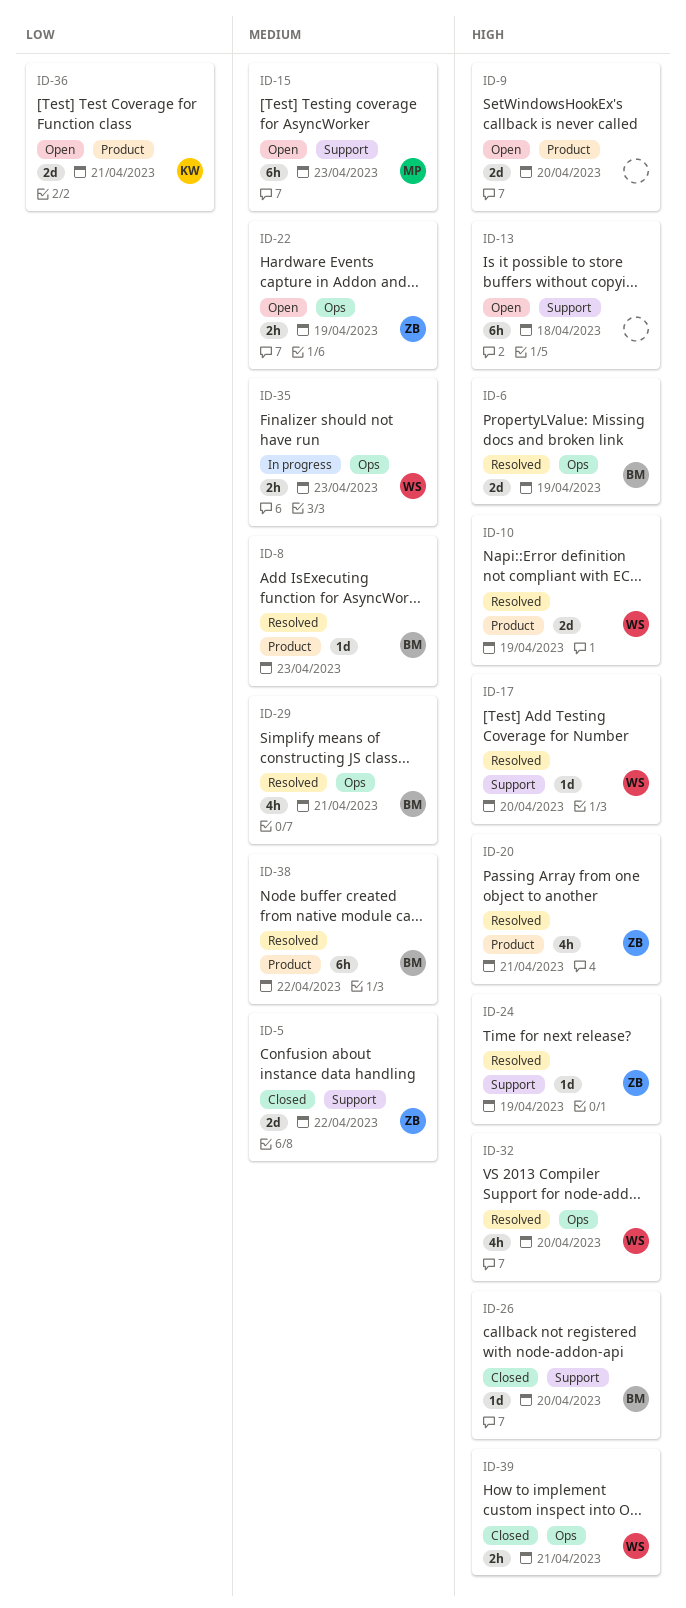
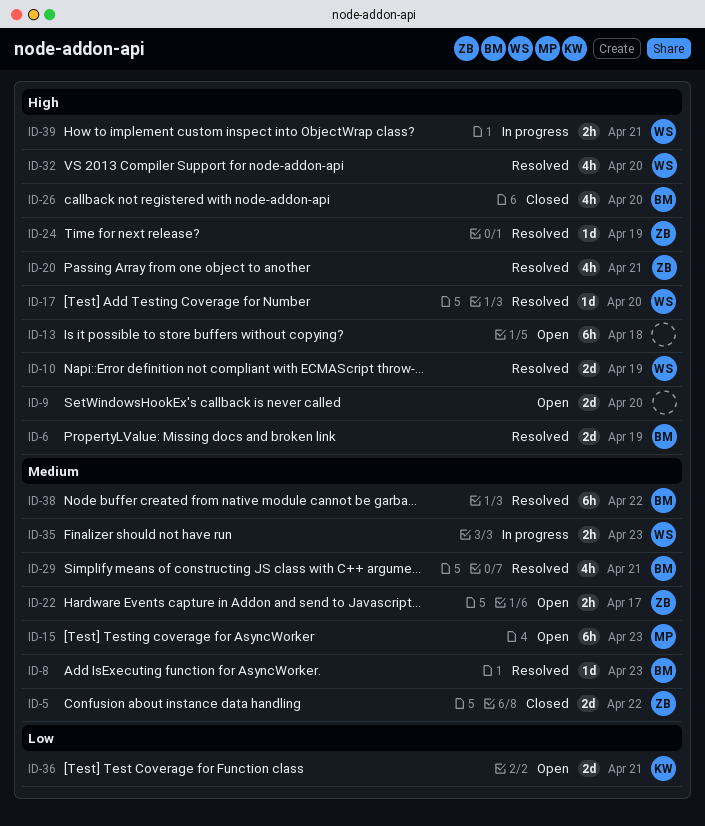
ID-22, due: Apr 19 -> Apr 17
ID-26, estimate: 1d -> 4h
ID-39, status: Closed -> In progress

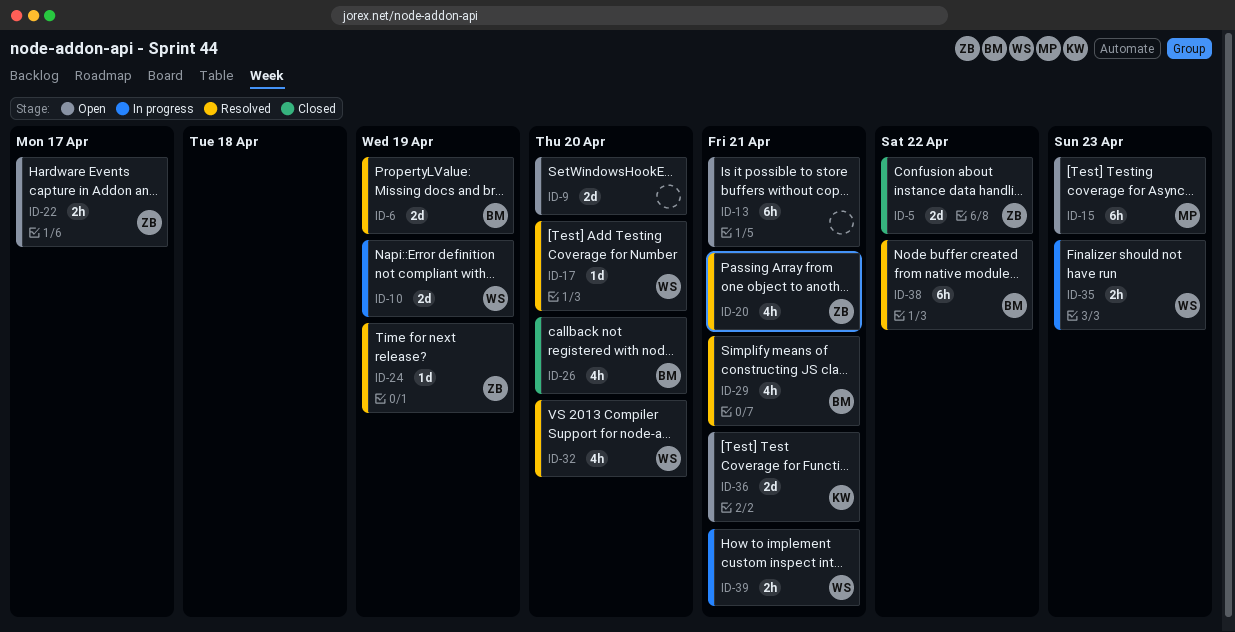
ID-8: present -> none
ID-10, status: Resolved -> In progress
ID-13, due: Apr 18 -> Apr 21

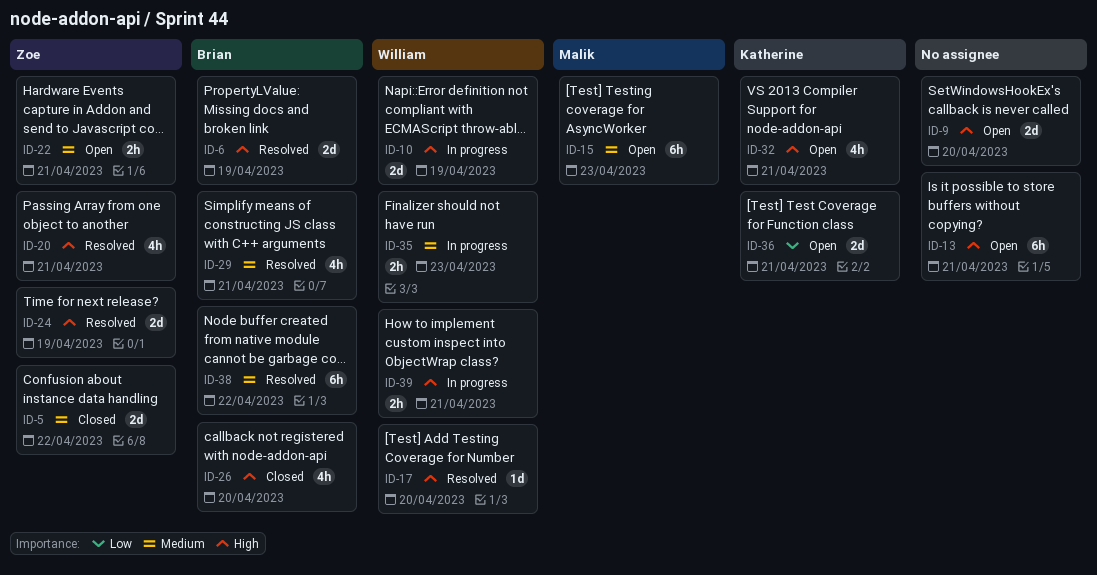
ID-22, due: Apr 17 -> Apr 21
ID-24, estimate: 1d -> 2d
ID-32, status: Resolved -> Open
ID-32, owner: William -> Katherine
ID-32, due: Apr 20 -> Apr 21

